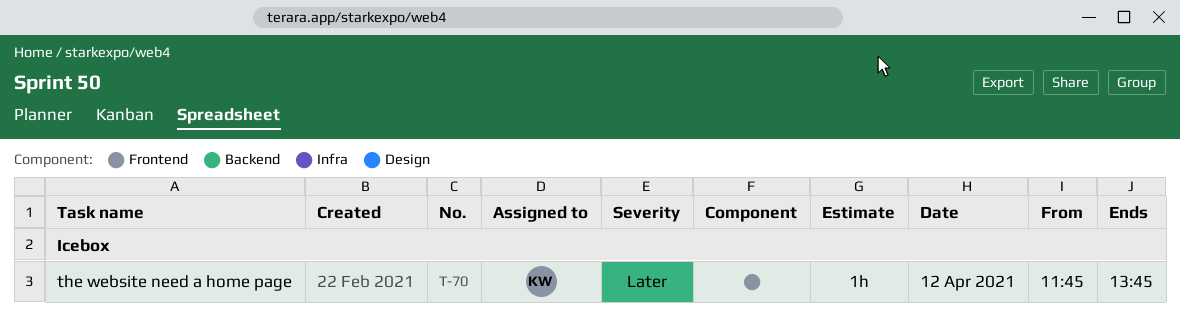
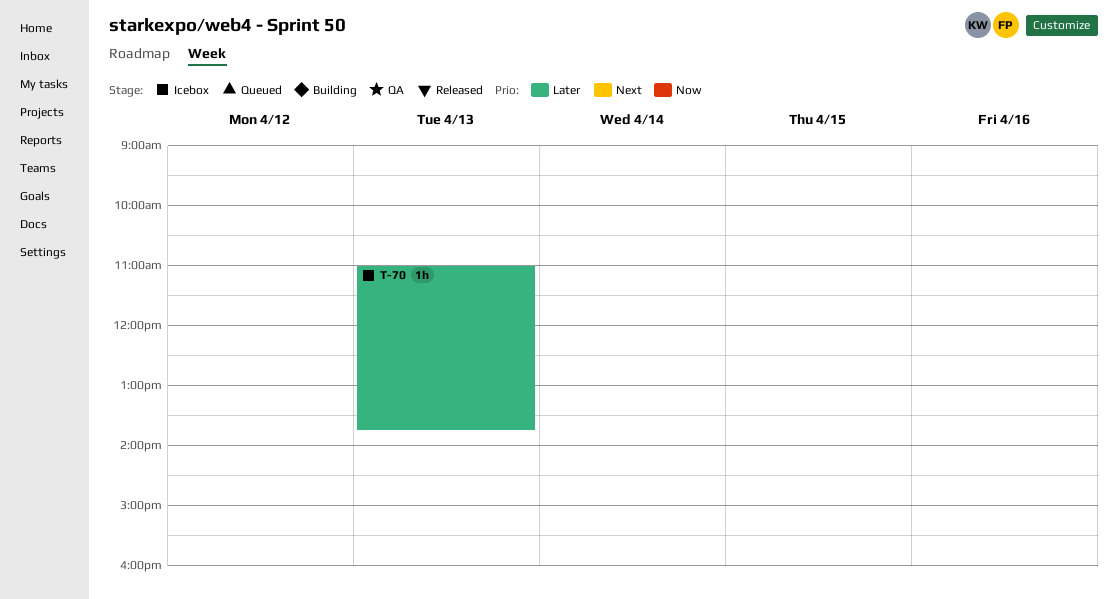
T-70, day: Apr 12 -> Apr 13
T-70, begins: 11:45 -> 11:00

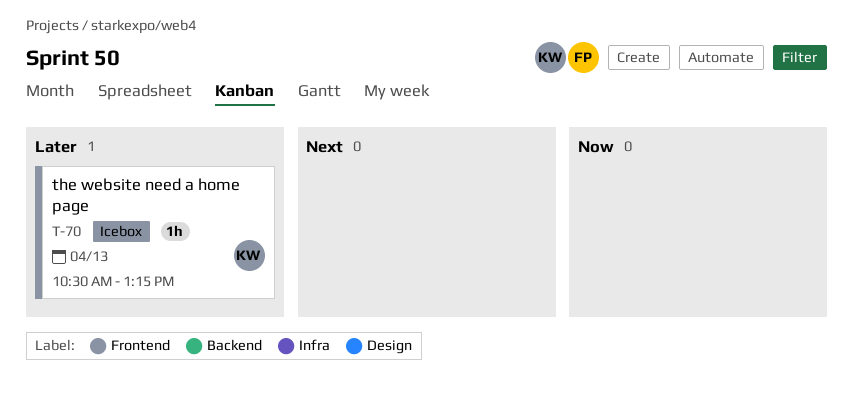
T-70, begins: 11:00 -> 10:30
T-70, ends: 13:45 -> 13:15

